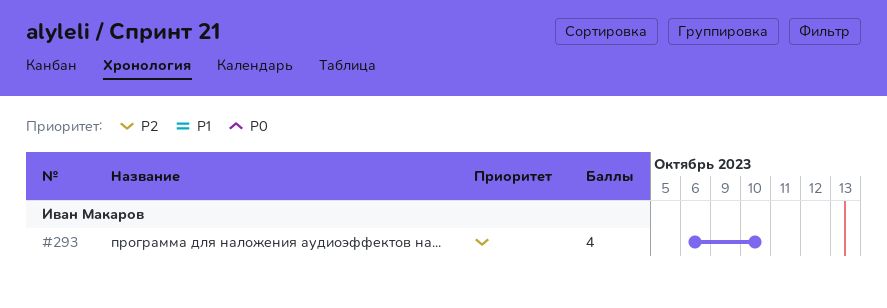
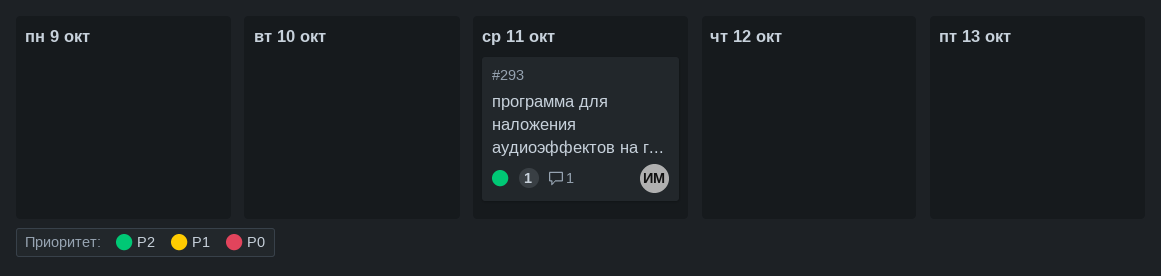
#293, estimate: 4 -> 1
#293, due: Oct 10 -> Oct 11

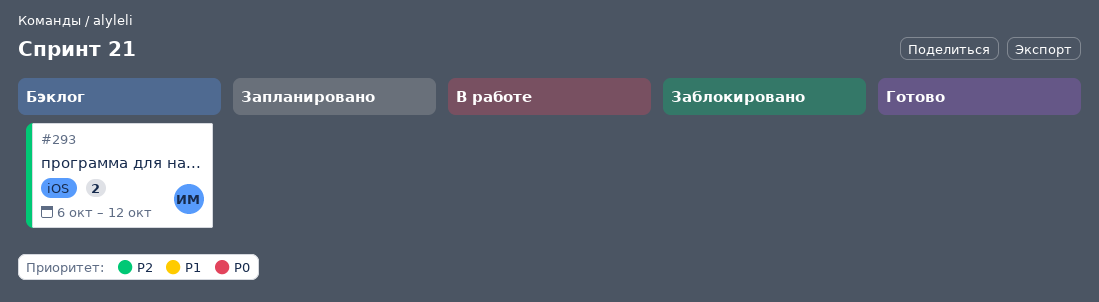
#293, estimate: 1 -> 2
#293, due: Oct 11 -> Oct 12

